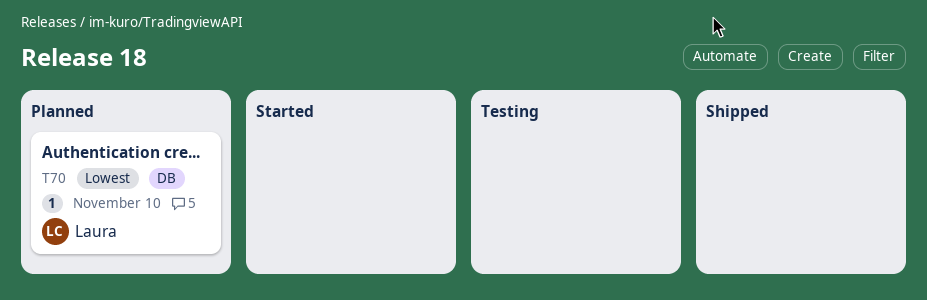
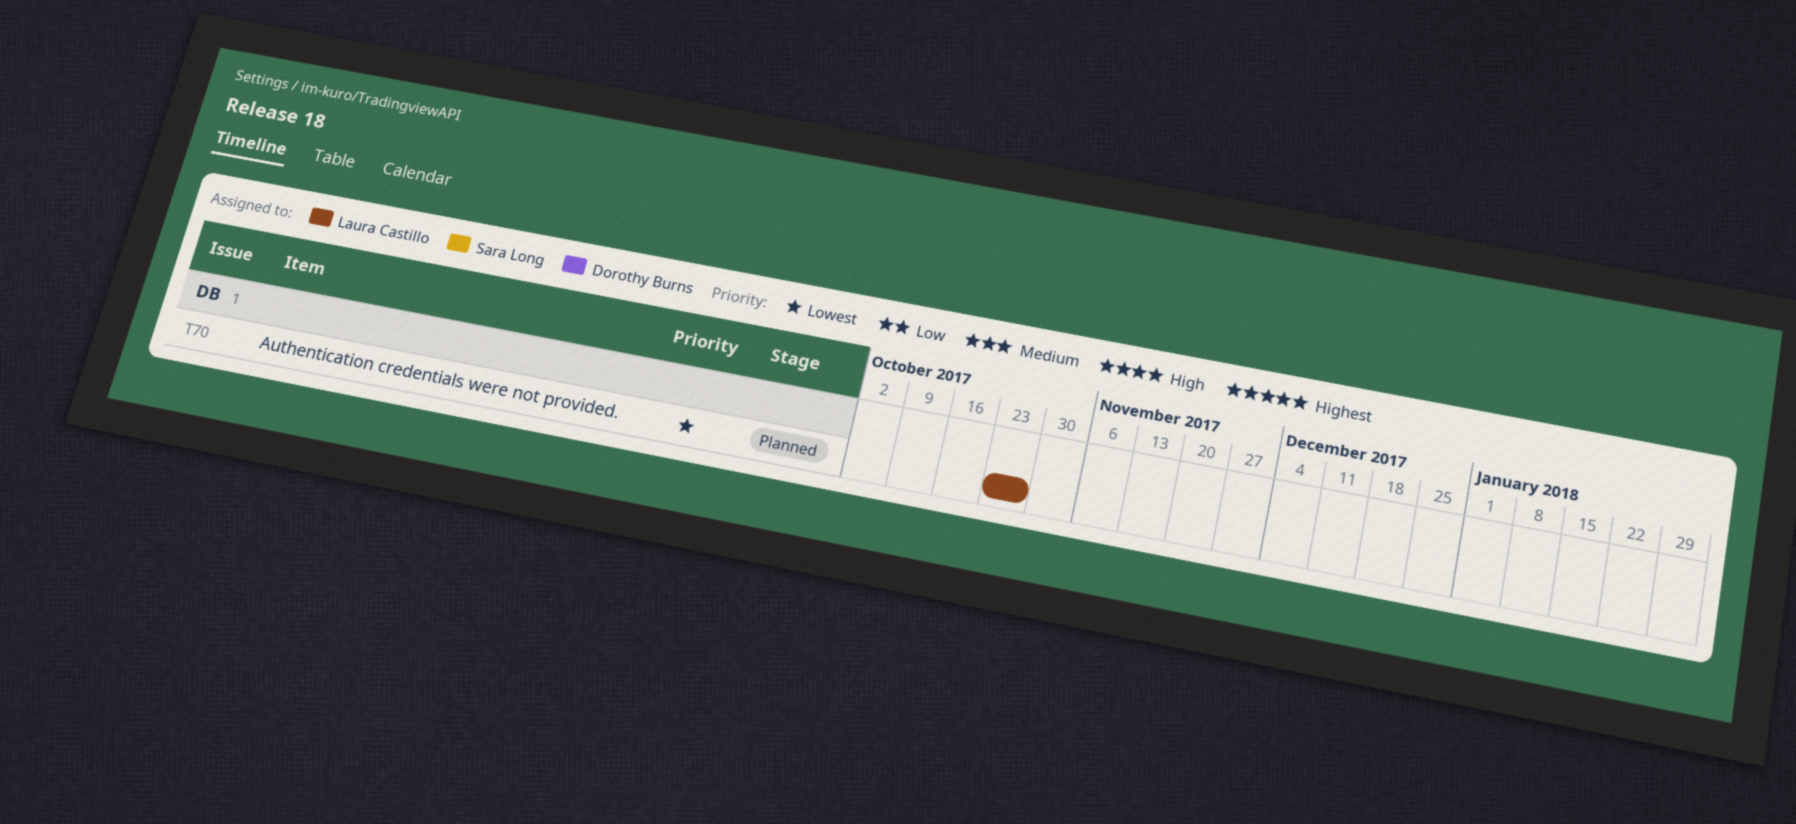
T70, due: Nov 10 -> Oct 27

